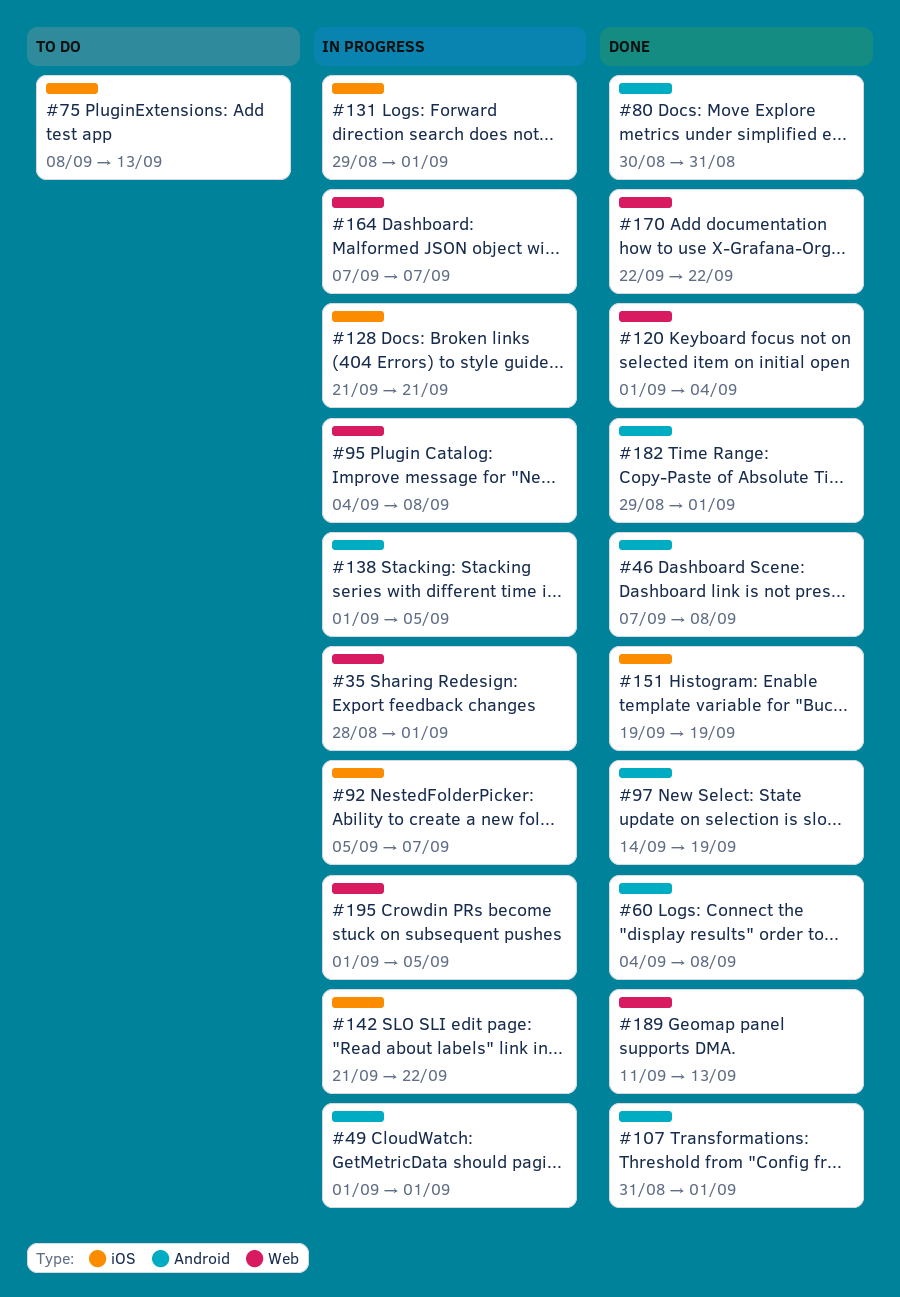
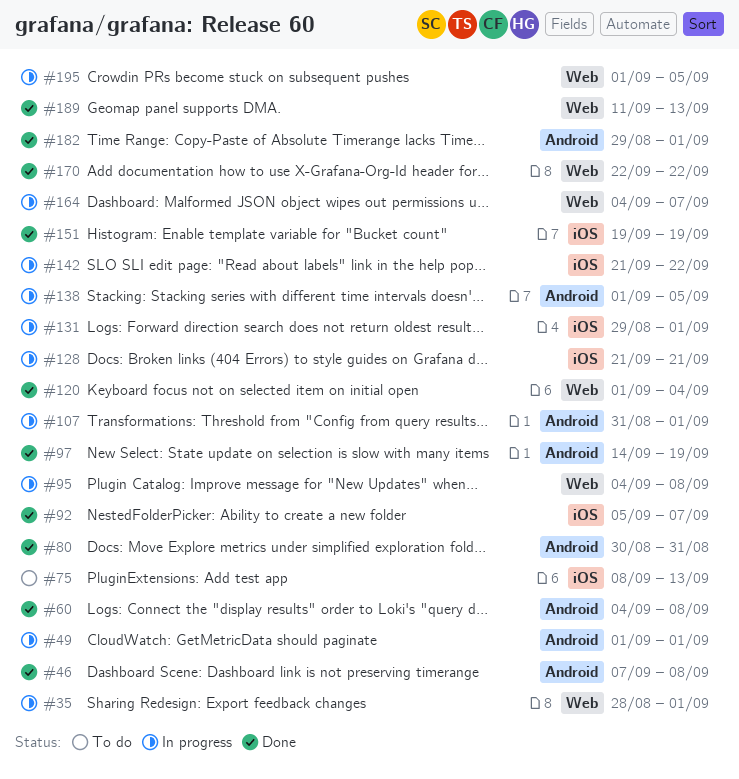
#92, status: In progress -> Done
#107, status: Done -> In progress
#164, start: Sep 7 -> Sep 4

